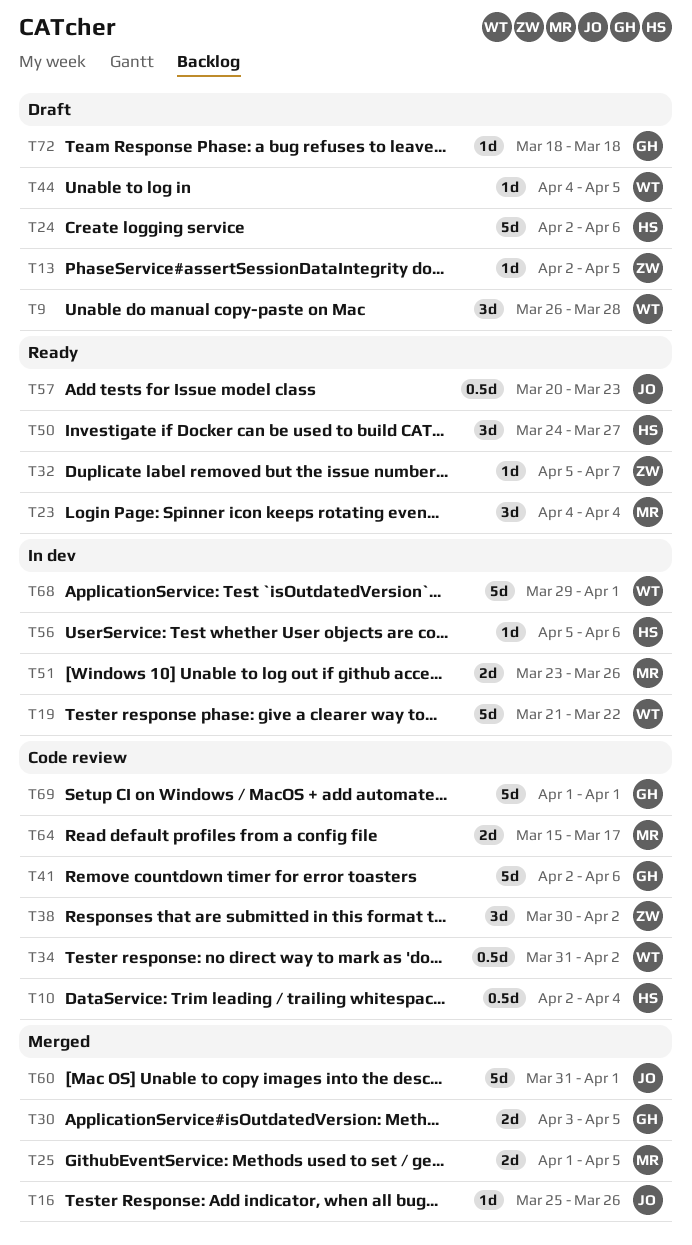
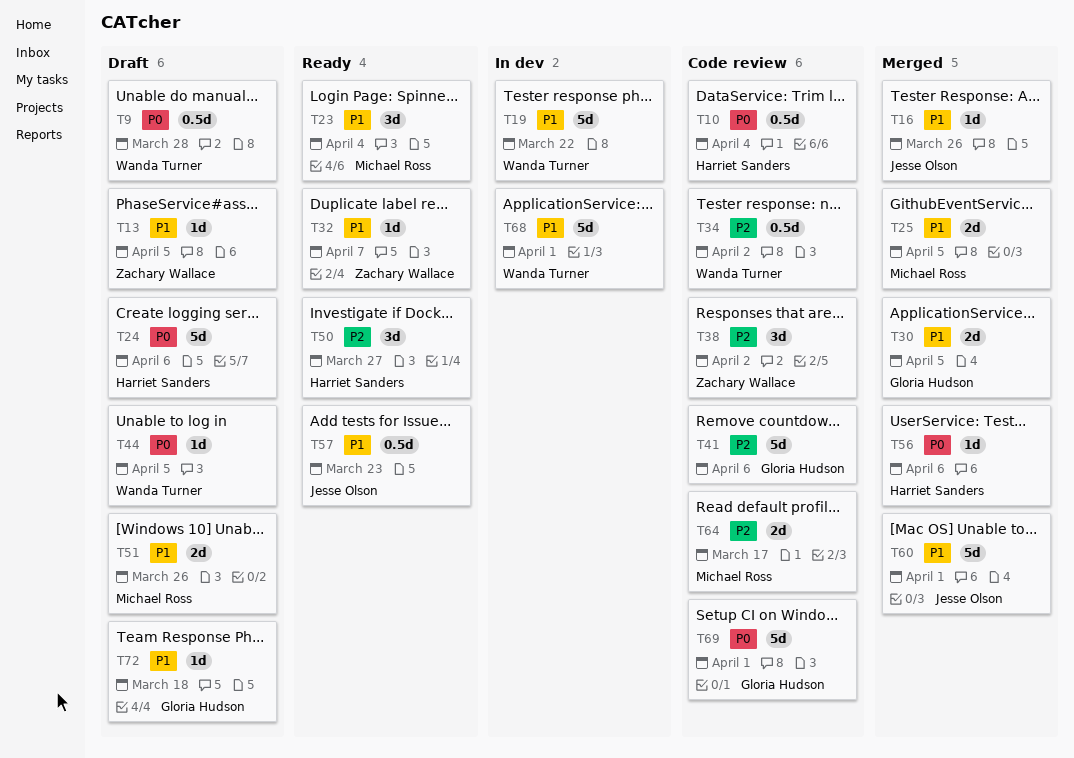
T9, estimate: 3d -> 0.5d
T51, status: In dev -> Draft
T56, status: In dev -> Merged

